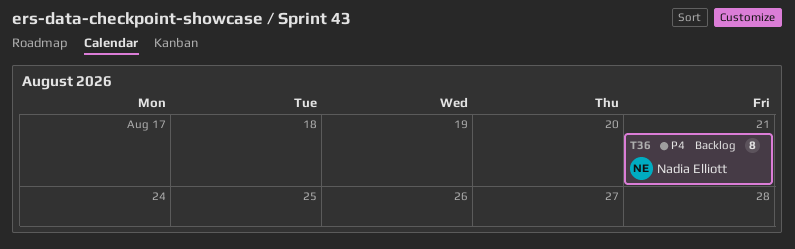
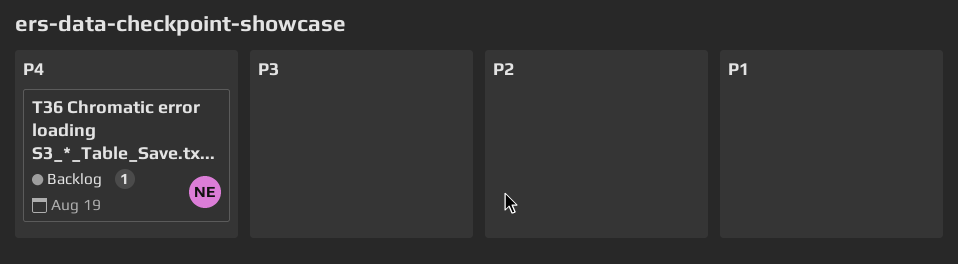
T36, estimate: 8 -> 1
T36, due: Aug 21 -> Aug 19

